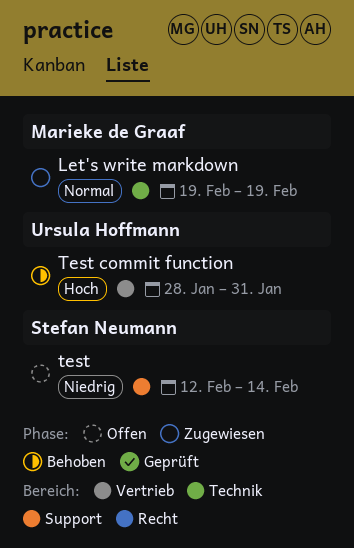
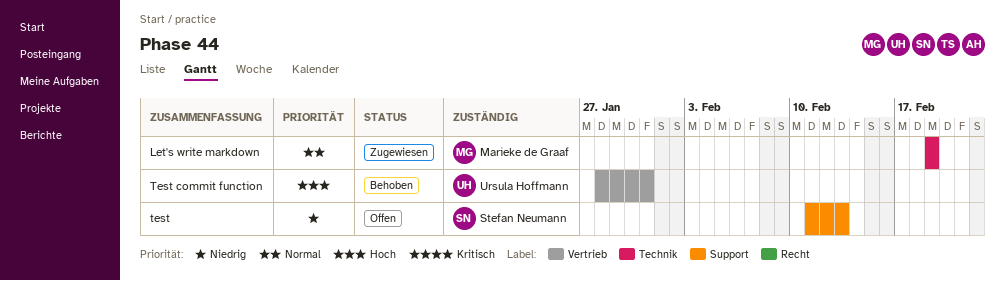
test, start: Feb 12 -> Feb 11
test, due: Feb 14 -> Feb 13

